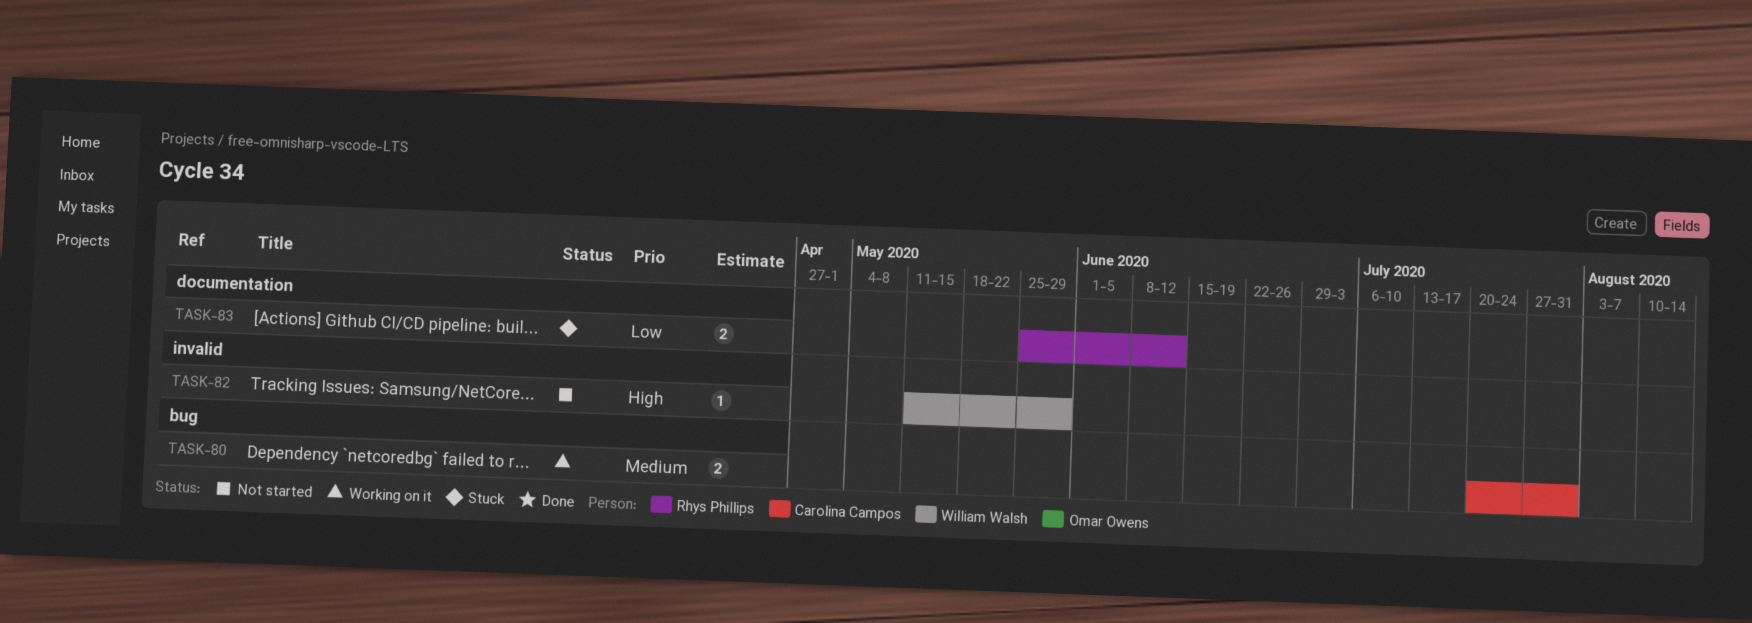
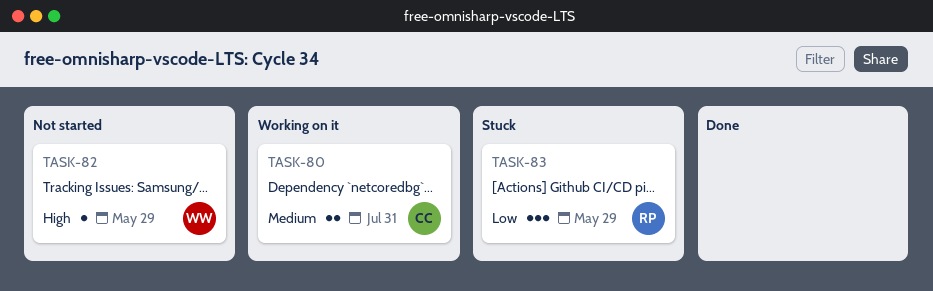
TASK-83, estimate: 2 -> 3
TASK-83, due: Jun 12 -> May 29

